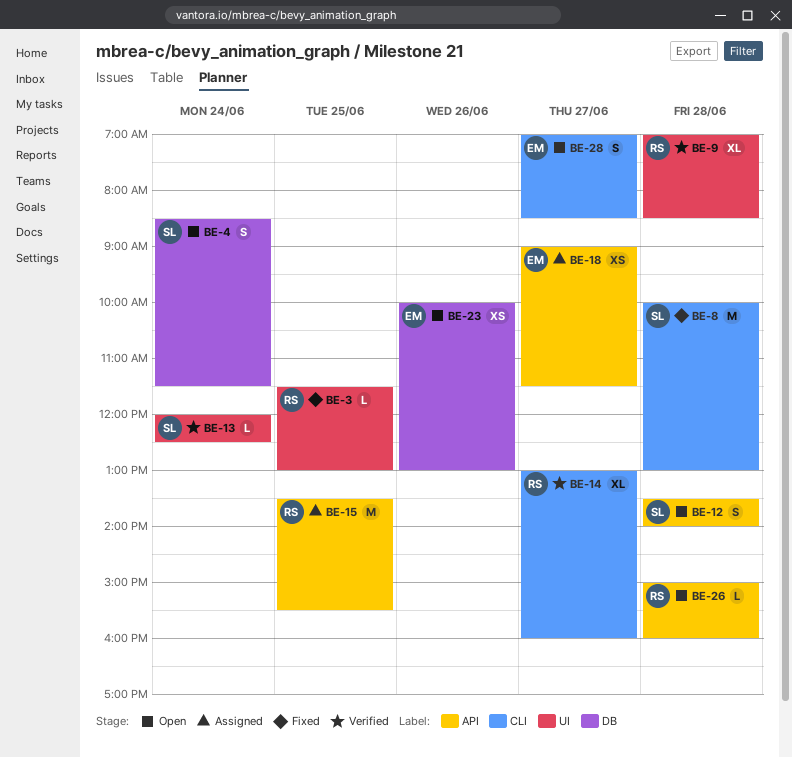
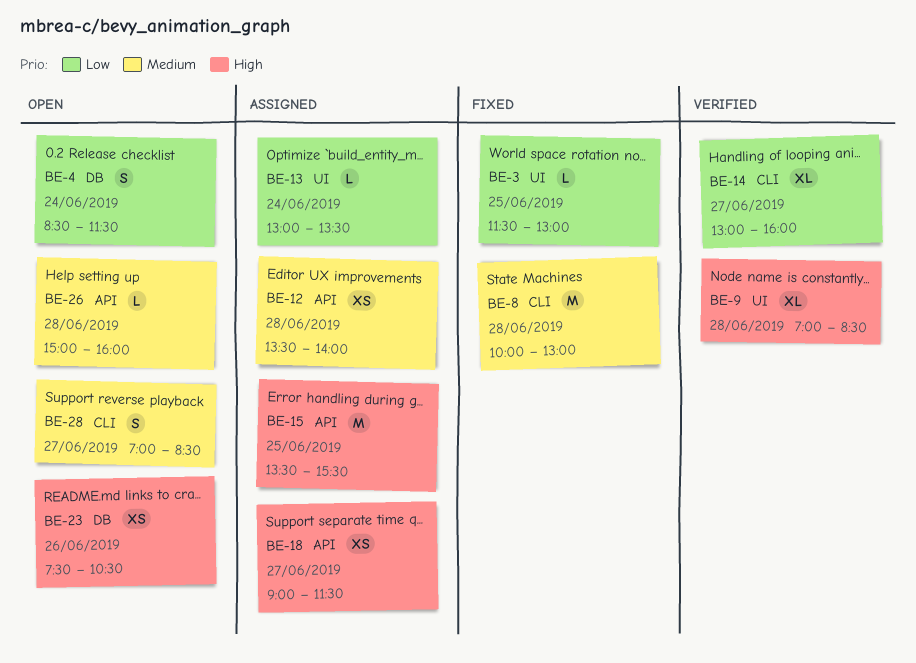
BE-12, status: Open -> Assigned
BE-12, estimate: S -> XS
BE-13, status: Verified -> Assigned
BE-13, begins: 12:00 -> 13:00
BE-13, ends: 12:30 -> 13:30
BE-23, begins: 10:00 -> 07:30
BE-23, ends: 13:00 -> 10:30

